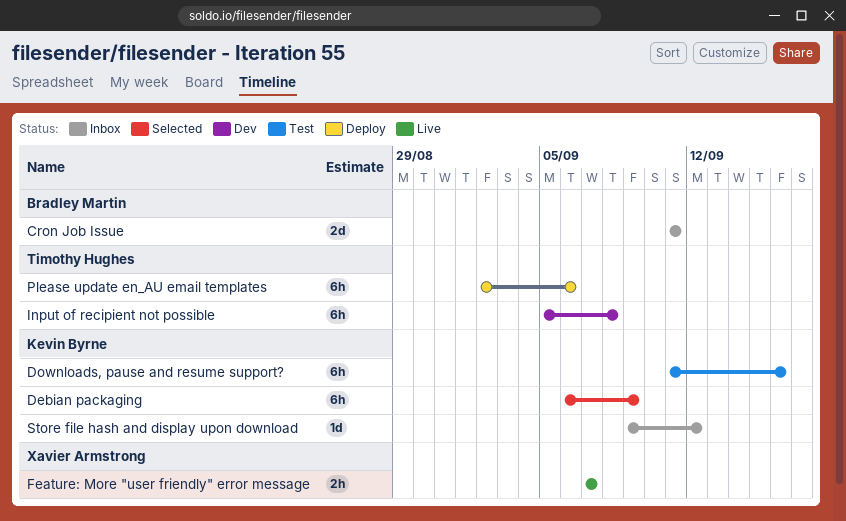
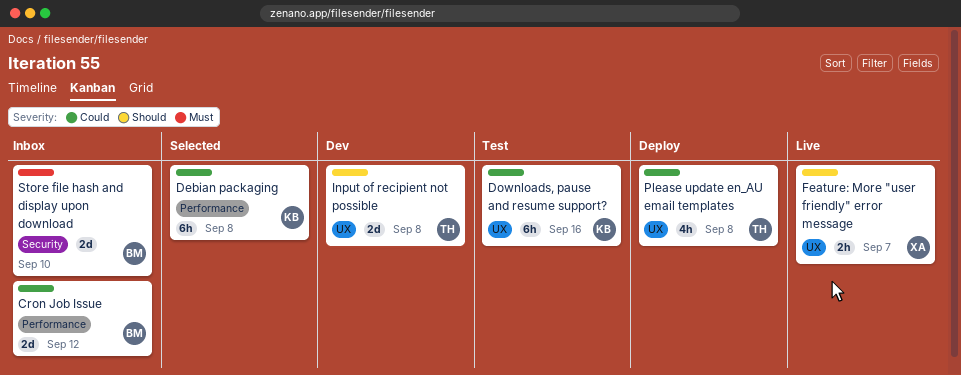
Cron Job Issue, due: Sep 11 -> Sep 12
Debian packaging, due: Sep 9 -> Sep 8
Input of recipient not possible, estimate: 6h -> 2d
Please update en_AU email templates, estimate: 6h -> 4h
Please update en_AU email templates, due: Sep 6 -> Sep 8
Store file hash and display upon download, owner: Kevin Byrne -> Bradley Martin
Store file hash and display upon download, estimate: 1d -> 2d
Store file hash and display upon download, due: Sep 12 -> Sep 10

